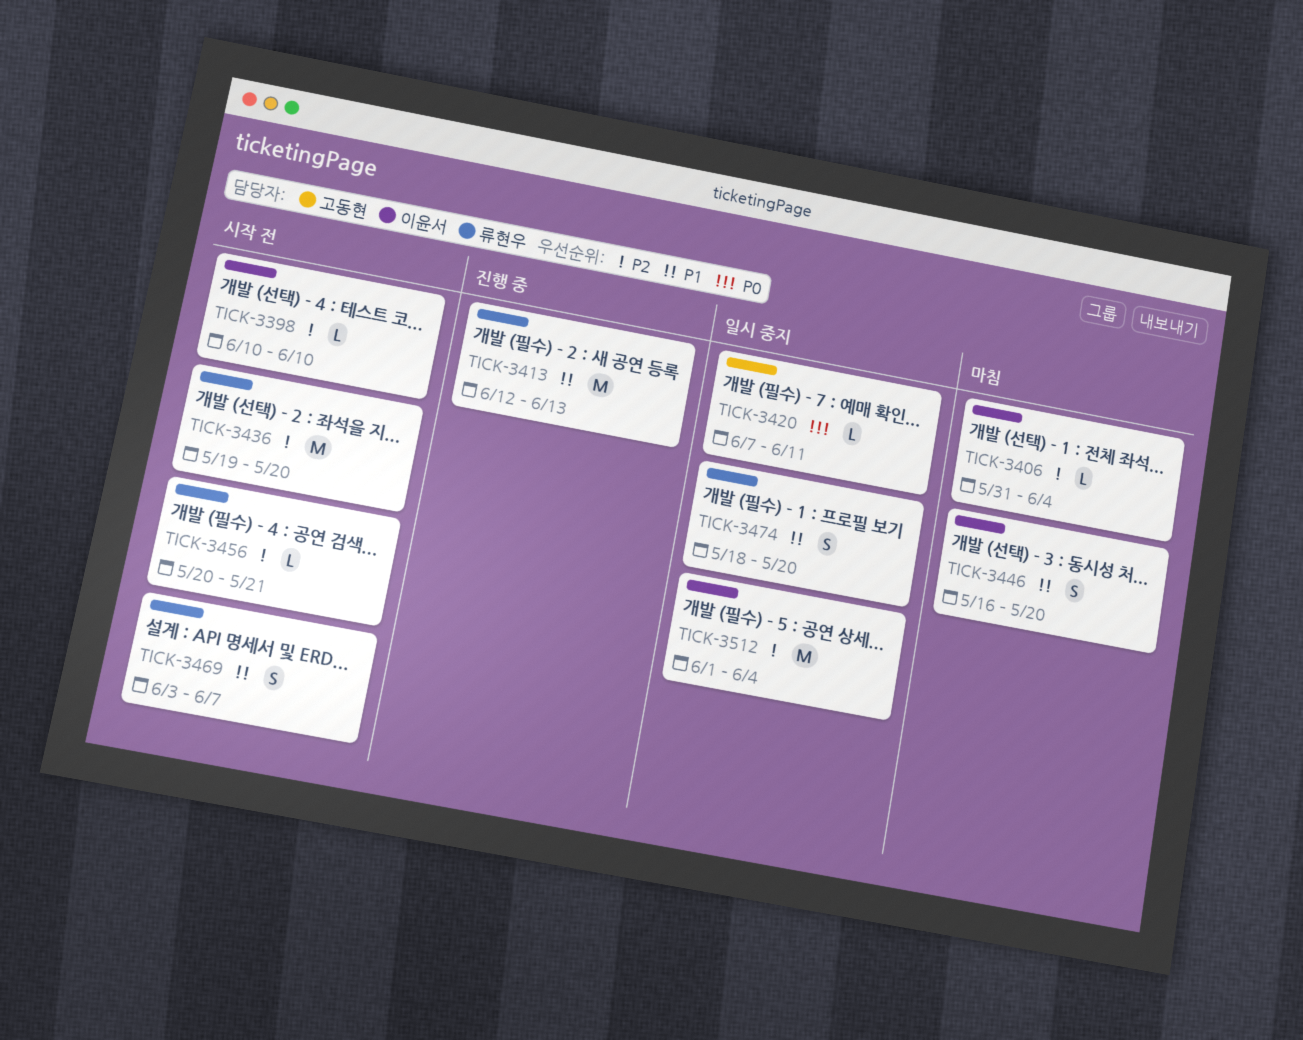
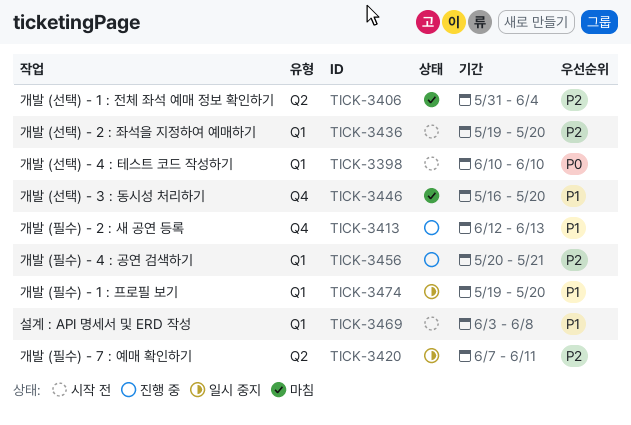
TICK-3398, priority: P2 -> P0
TICK-3420, priority: P0 -> P2
TICK-3456, status: 시작 전 -> 진행 중
TICK-3469, due: Jun 7 -> Jun 8
TICK-3474, start: May 18 -> May 19
TICK-3512: present -> none

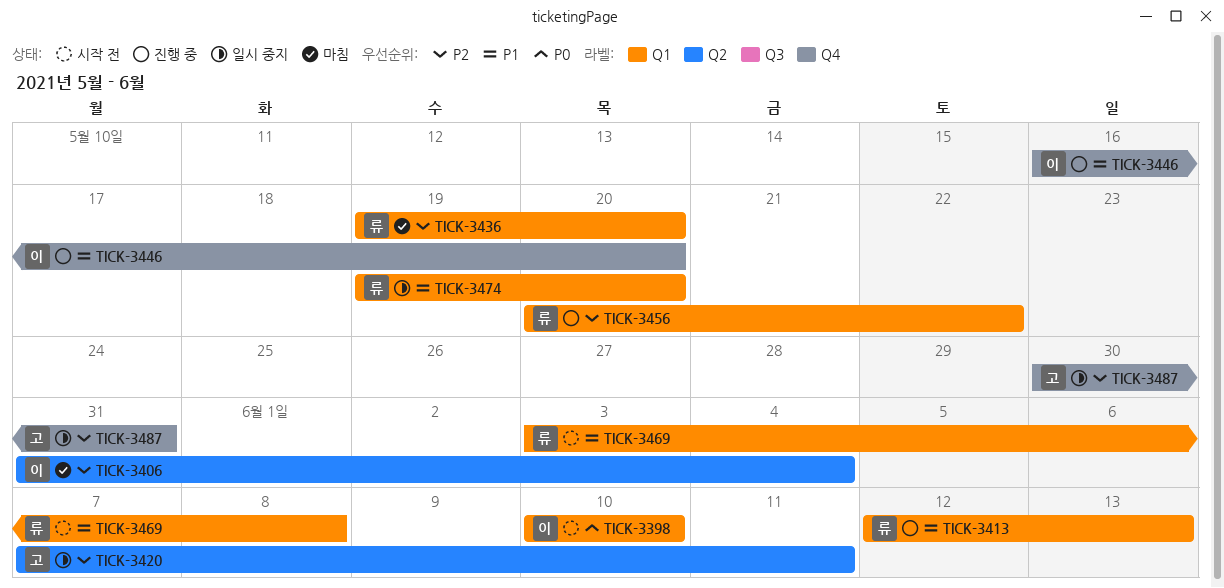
TICK-3413, label: Q4 -> Q1
TICK-3436, status: 시작 전 -> 마침
TICK-3446, status: 마침 -> 진행 중
TICK-3456, due: May 21 -> May 22
TICK-3487: none -> present

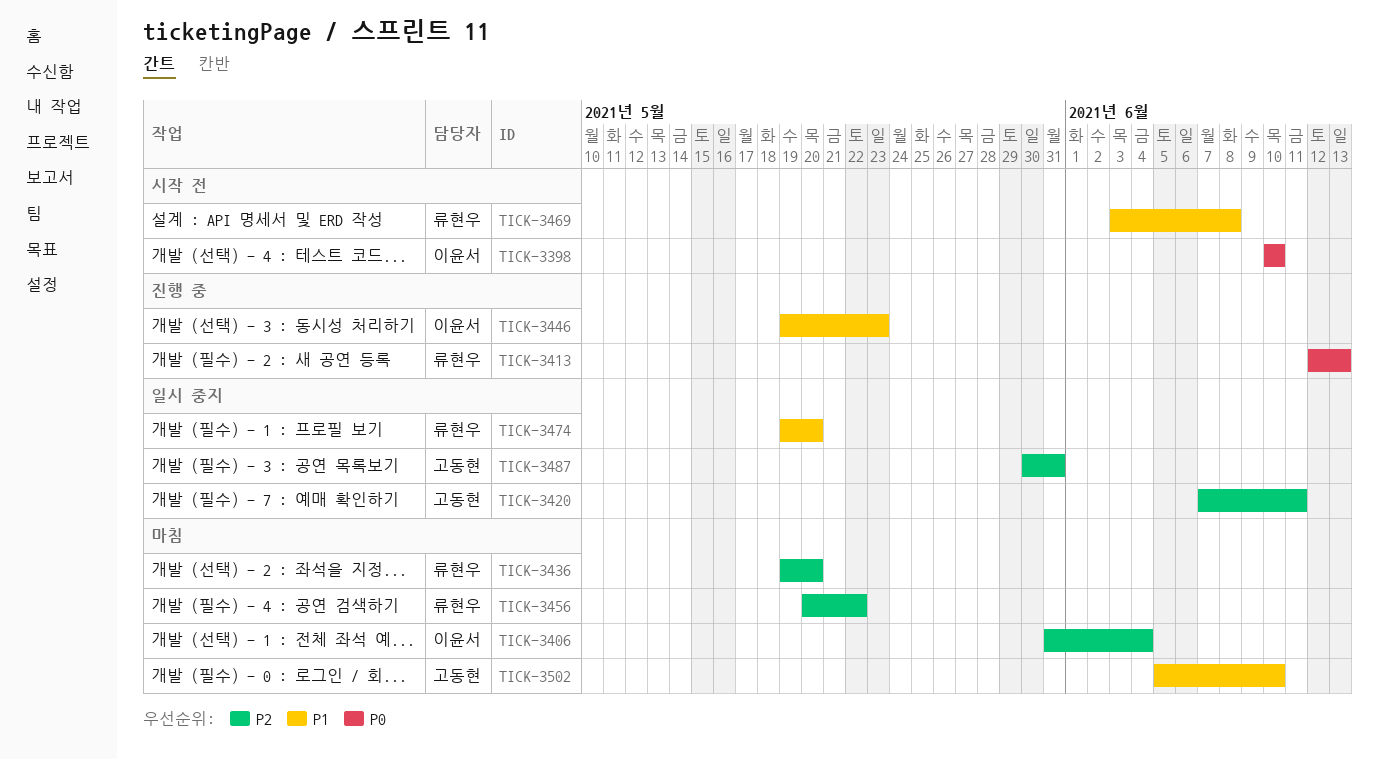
TICK-3413, priority: P1 -> P0
TICK-3446, start: May 16 -> May 19
TICK-3446, due: May 20 -> May 23
TICK-3456, status: 진행 중 -> 마침
TICK-3502: none -> present

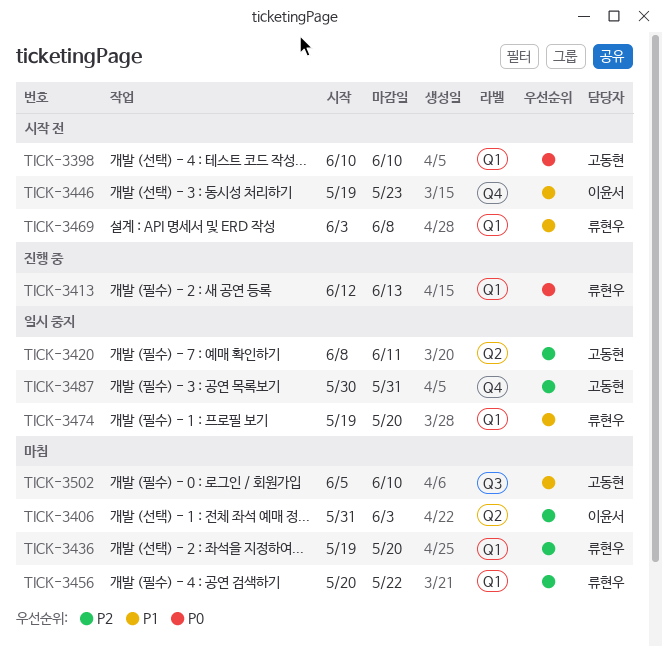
TICK-3398, owner: 이윤서 -> 고동현
TICK-3406, due: Jun 4 -> Jun 3
TICK-3420, start: Jun 7 -> Jun 8
TICK-3446, status: 진행 중 -> 시작 전

